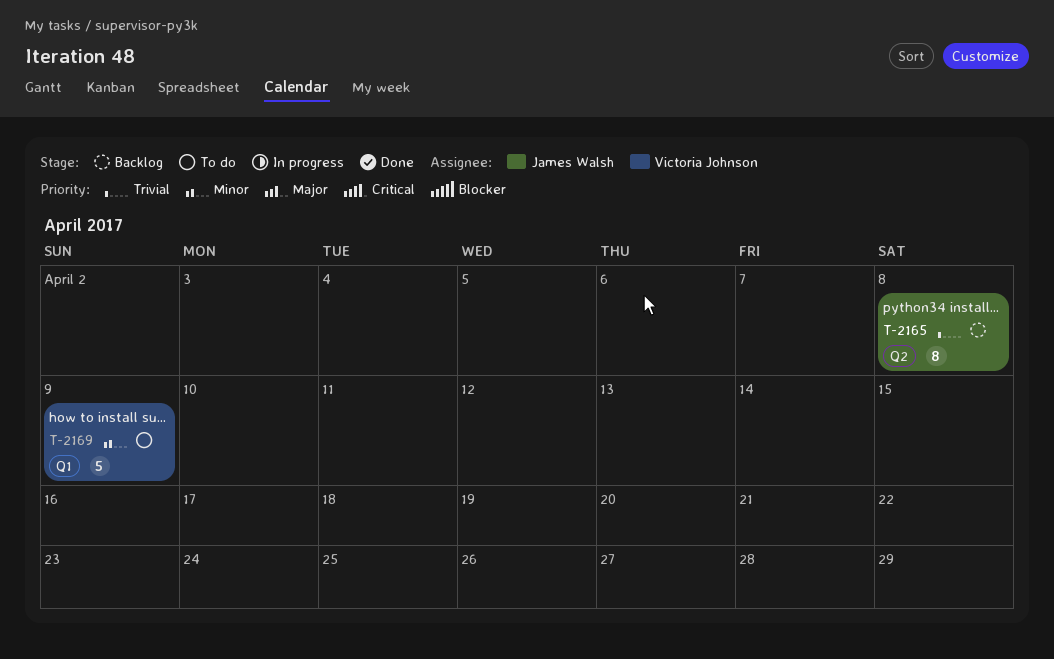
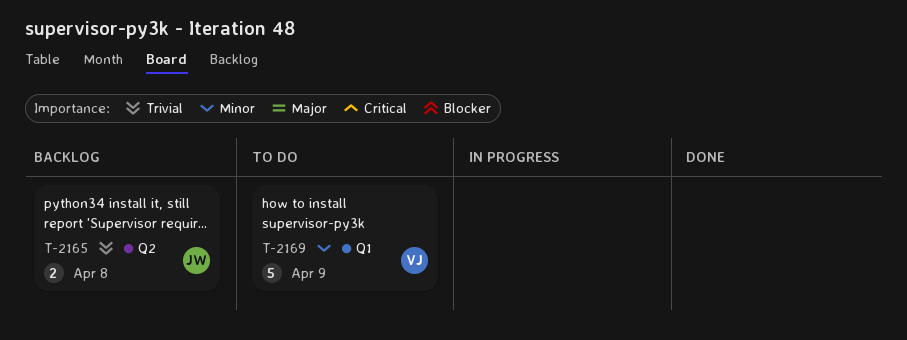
T-2165, estimate: 8 -> 2

